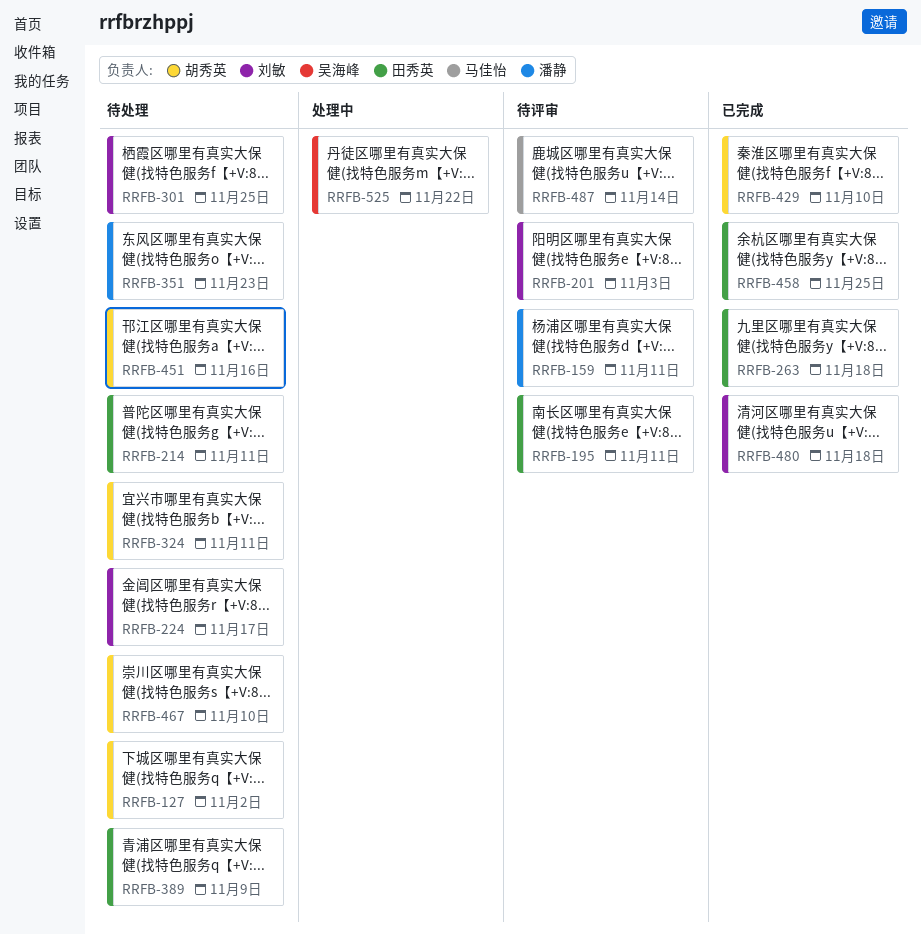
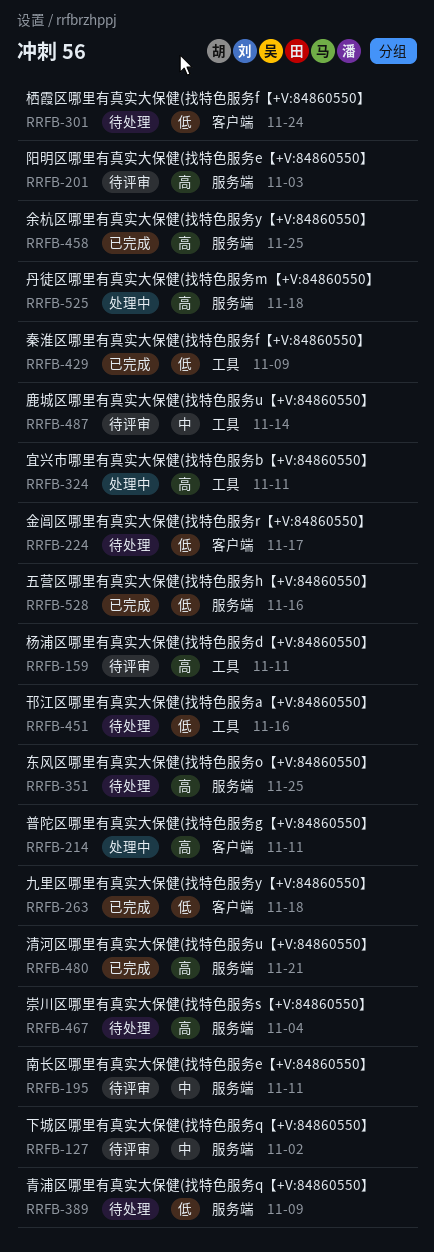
RRFB-127, status: 待处理 -> 待评审
RRFB-214, status: 待处理 -> 处理中
RRFB-301, due: Nov 25 -> Nov 24
RRFB-324, status: 待处理 -> 处理中
RRFB-351, due: Nov 23 -> Nov 25
RRFB-429, due: Nov 10 -> Nov 9
RRFB-467, due: Nov 10 -> Nov 4
RRFB-480, due: Nov 18 -> Nov 21
RRFB-525, due: Nov 22 -> Nov 18
RRFB-528: none -> present

